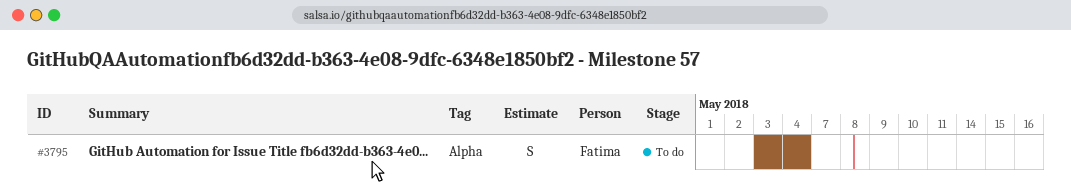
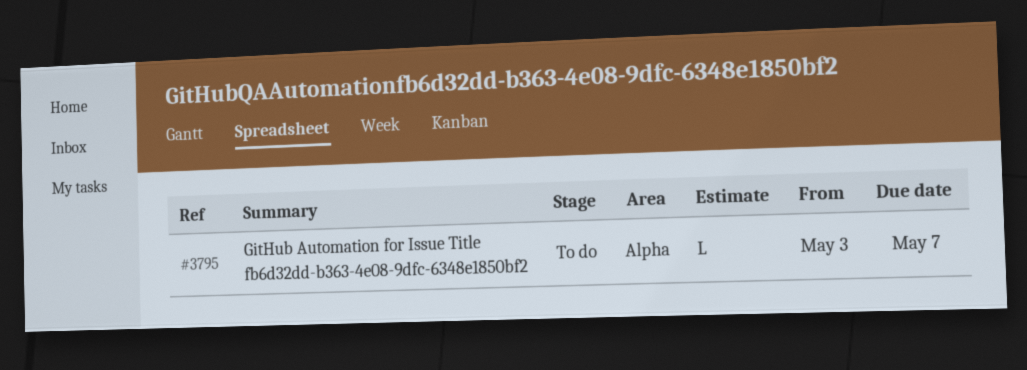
#3795, estimate: S -> L
#3795, due: May 4 -> May 7

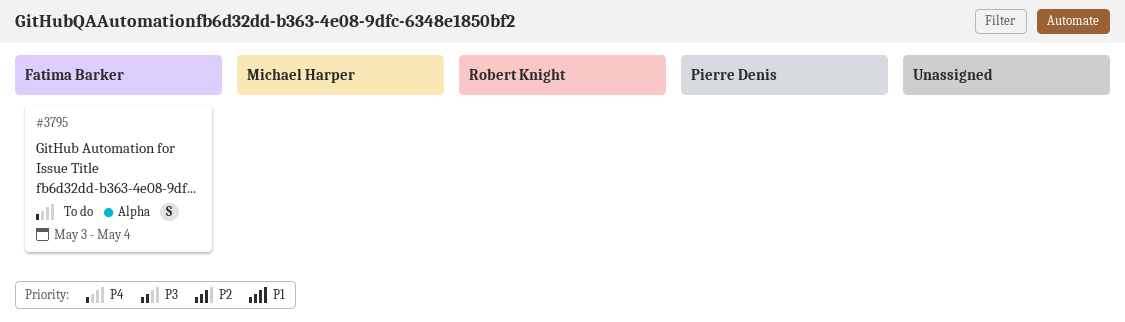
#3795, estimate: L -> S
#3795, due: May 7 -> May 4

